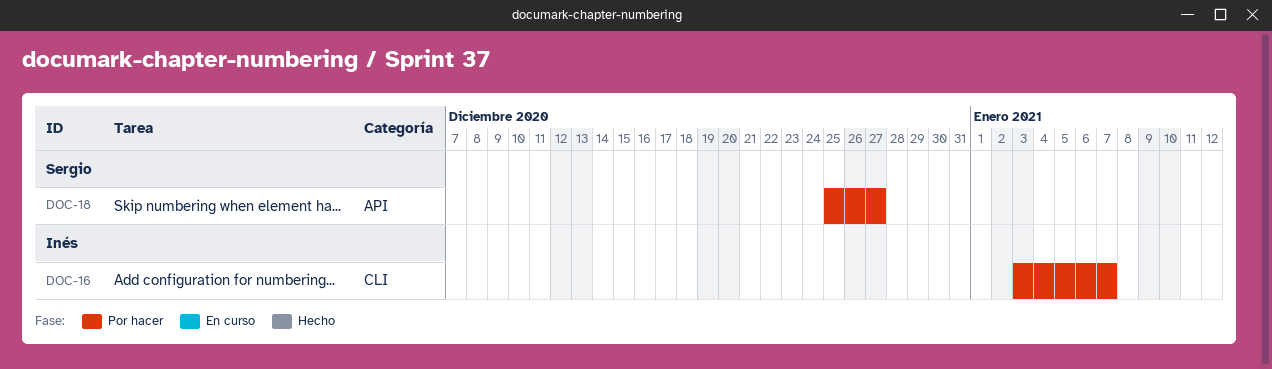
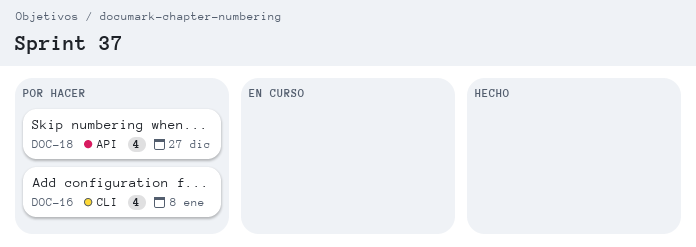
DOC-16, due: Jan 7 -> Jan 8

